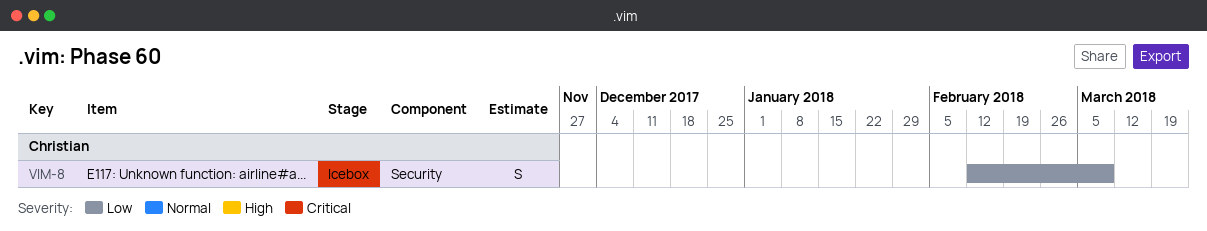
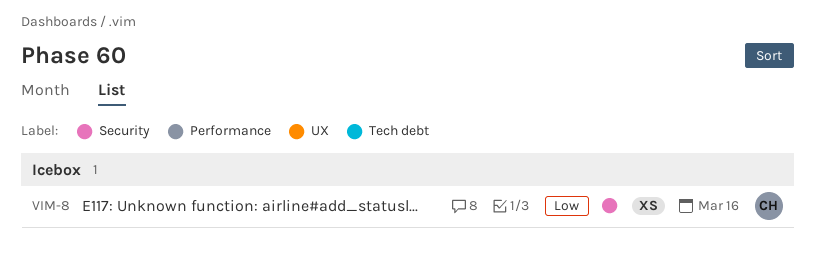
VIM-8, estimate: S -> XS
VIM-8, due: Mar 9 -> Mar 16

